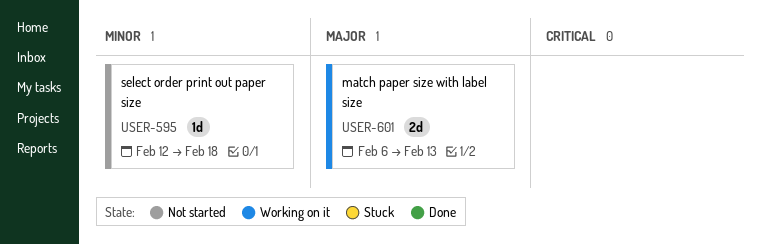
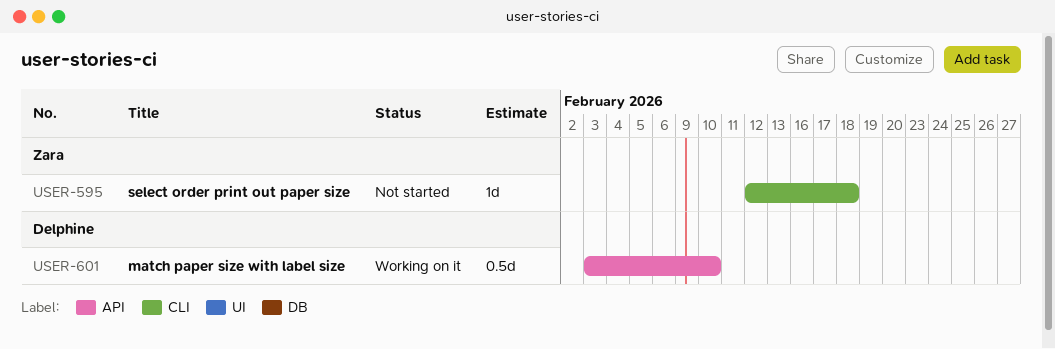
USER-601, estimate: 2d -> 0.5d
USER-601, start: Feb 6 -> Feb 3
USER-601, due: Feb 13 -> Feb 10

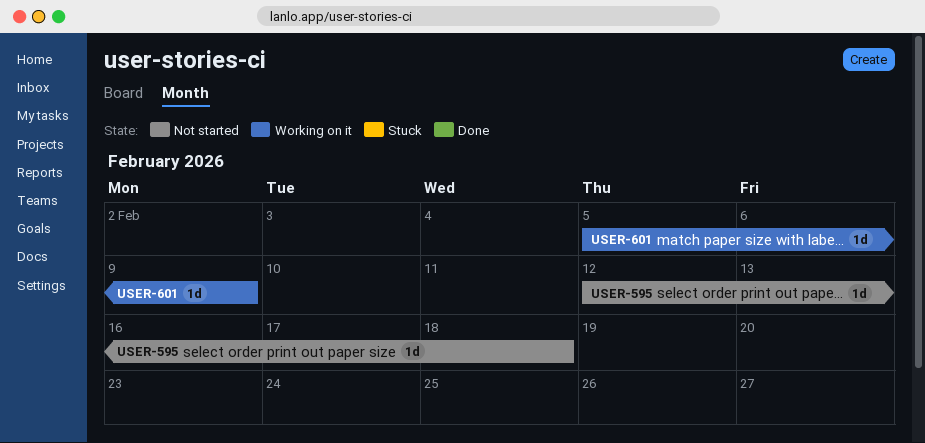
USER-601, estimate: 0.5d -> 1d
USER-601, start: Feb 3 -> Feb 5
USER-601, due: Feb 10 -> Feb 9

